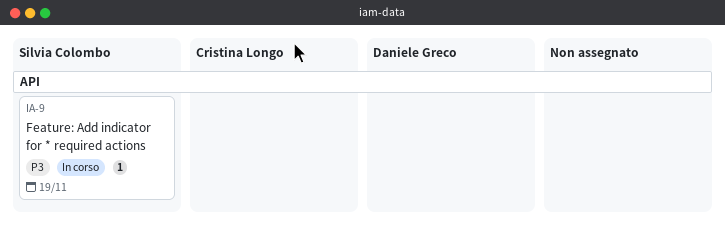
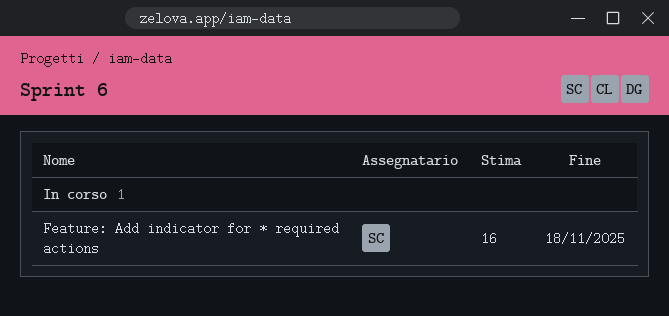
Feature: Add indicator for * required actions, estimate: 1 -> 16
Feature: Add indicator for * required actions, due: Nov 19 -> Nov 18

